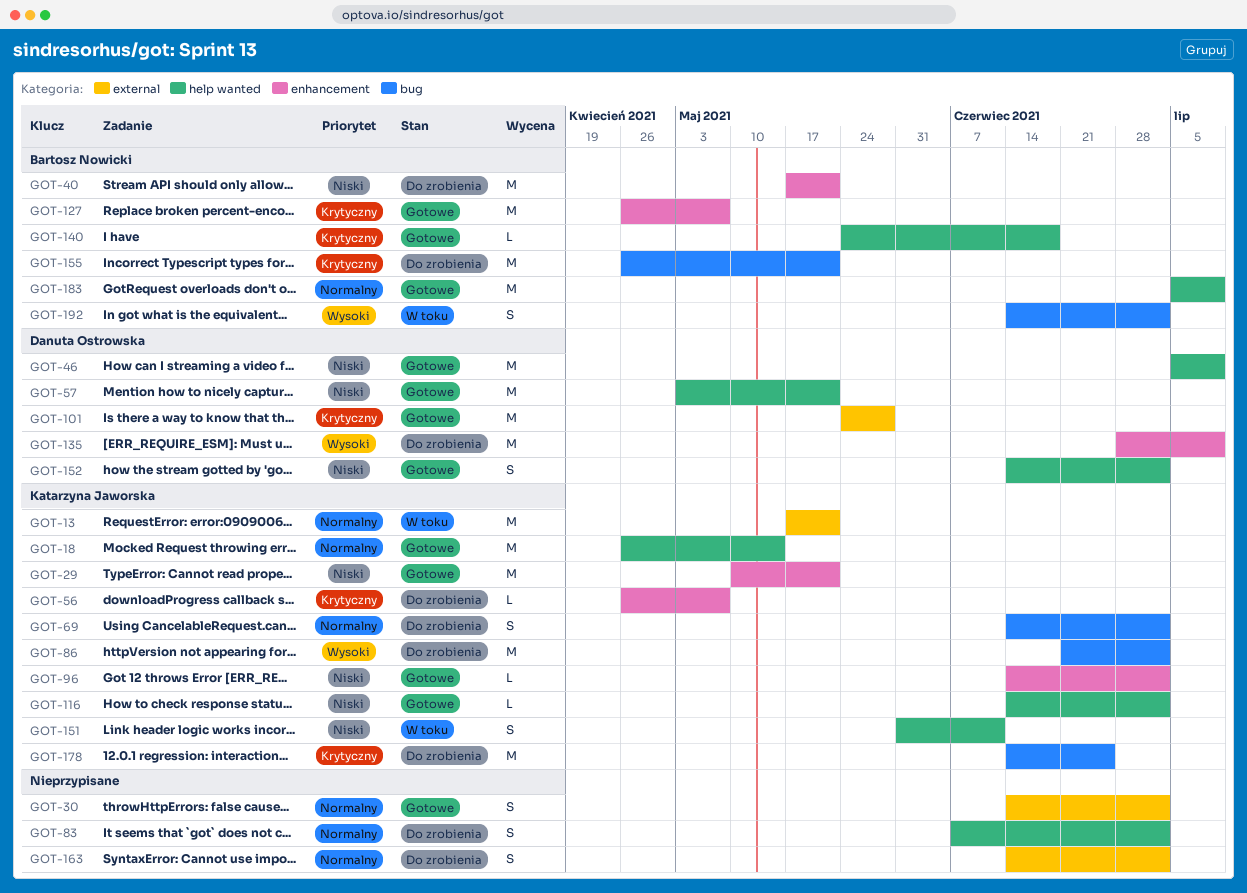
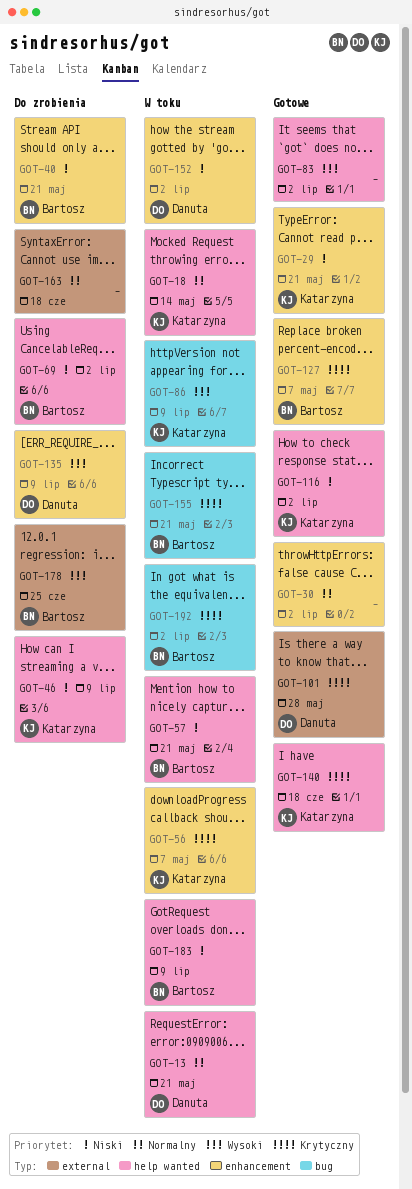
GOT-13, owner: Katarzyna Jaworska -> Danuta Ostrowska
GOT-13, label: external -> help wanted
GOT-18, status: Gotowe -> W toku
GOT-30, label: external -> enhancement
GOT-46, status: Gotowe -> Do zrobienia
GOT-46, owner: Danuta Ostrowska -> Katarzyna Jaworska
GOT-56, status: Do zrobienia -> W toku
GOT-57, status: Gotowe -> W toku
GOT-57, owner: Danuta Ostrowska -> Bartosz Nowicki
GOT-69, owner: Katarzyna Jaworska -> Bartosz Nowicki
GOT-69, priority: Normalny -> Niski
GOT-69, label: bug -> help wanted
GOT-83, status: Do zrobienia -> Gotowe
GOT-83, priority: Normalny -> Wysoki
GOT-86, status: Do zrobienia -> W toku
GOT-86, due: Jul 2 -> Jul 9
GOT-96: present -> none
GOT-140, owner: Bartosz Nowicki -> Katarzyna Jaworska
GOT-151: present -> none
GOT-152, status: Gotowe -> W toku
GOT-152, label: help wanted -> enhancement
GOT-155, status: Do zrobienia -> W toku
GOT-163, due: Jul 2 -> Jun 18
GOT-178, owner: Katarzyna Jaworska -> Bartosz Nowicki
GOT-178, priority: Krytyczny -> Wysoki
GOT-178, label: bug -> external
GOT-183, status: Gotowe -> W toku
GOT-183, priority: Normalny -> Niski
GOT-192, priority: Wysoki -> Krytyczny

